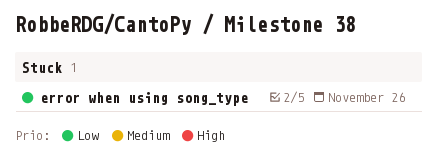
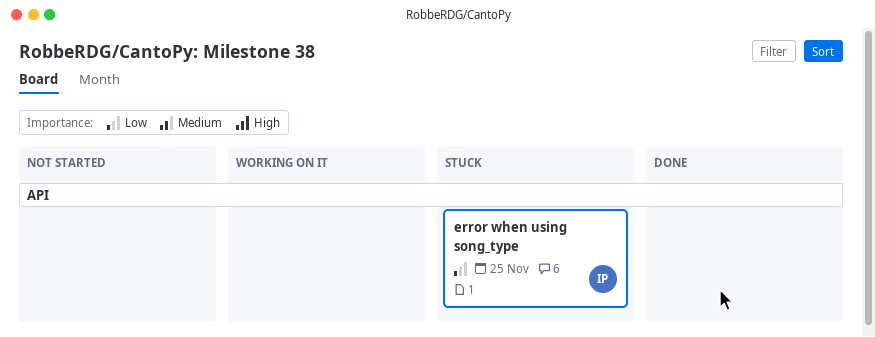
error when using song_type, due: Nov 26 -> Nov 25

